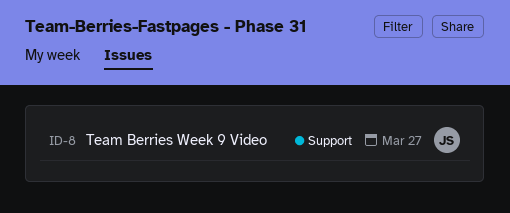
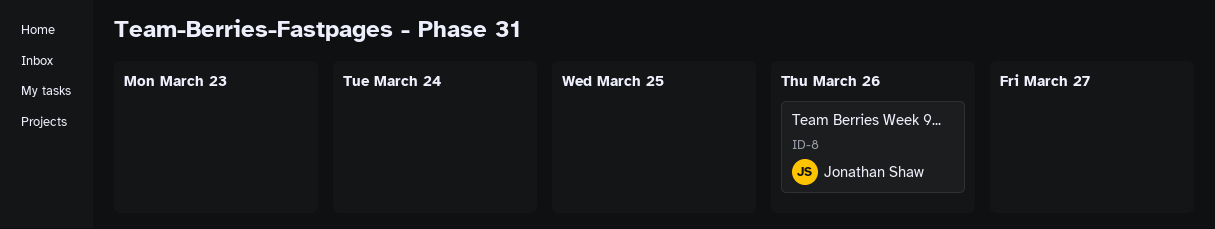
ID-8, due: Mar 27 -> Mar 26

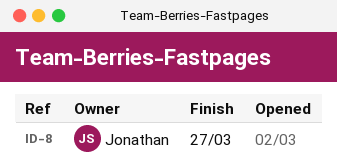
ID-8, due: Mar 26 -> Mar 27

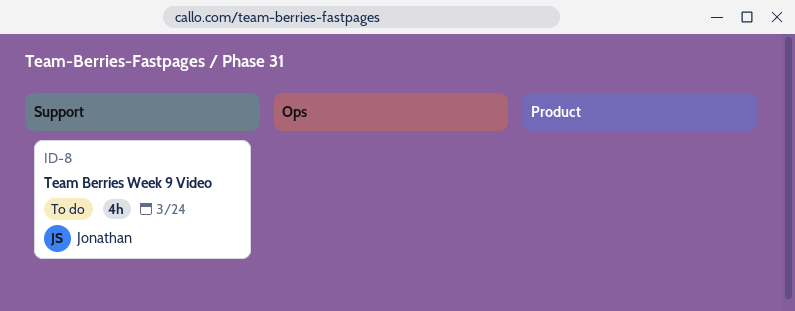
ID-8, due: Mar 27 -> Mar 24

